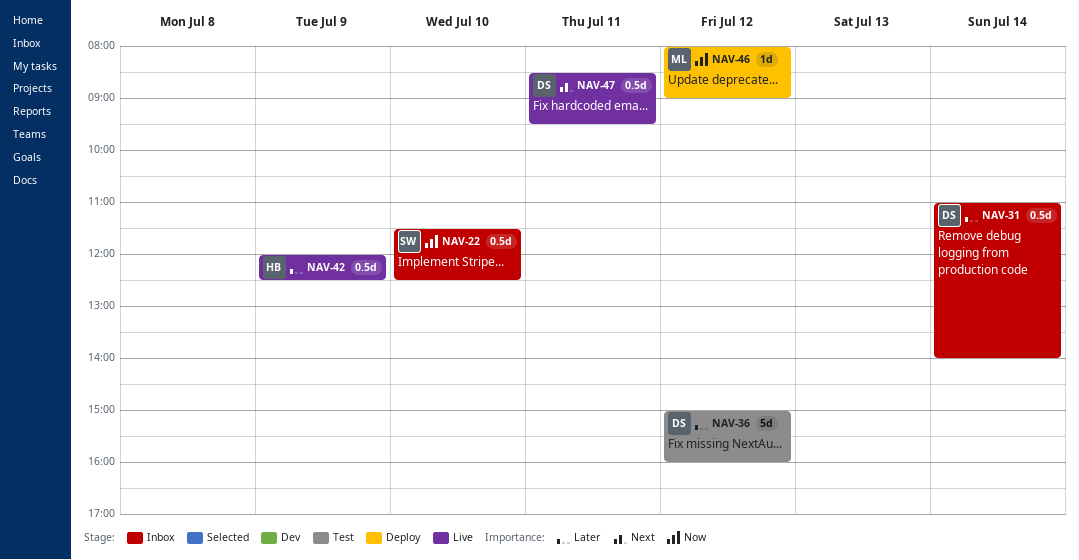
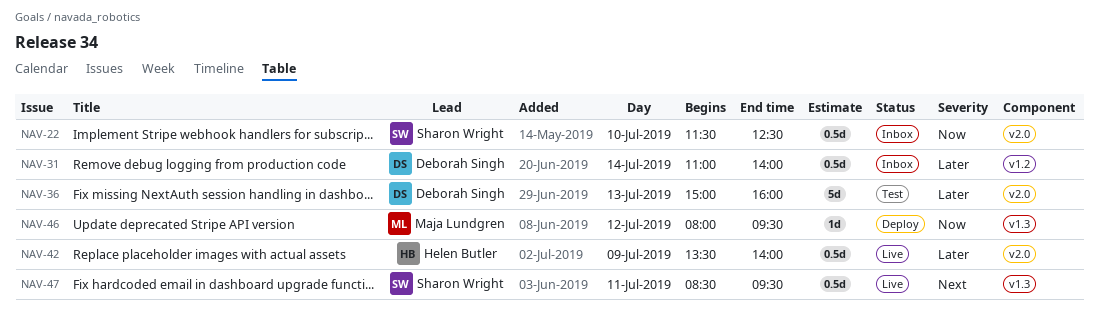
NAV-36, day: Jul 12 -> Jul 13
NAV-42, begins: 12:00 -> 13:30
NAV-42, ends: 12:30 -> 14:00
NAV-46, ends: 09:00 -> 09:30
NAV-47, owner: Deborah Singh -> Sharon Wright

